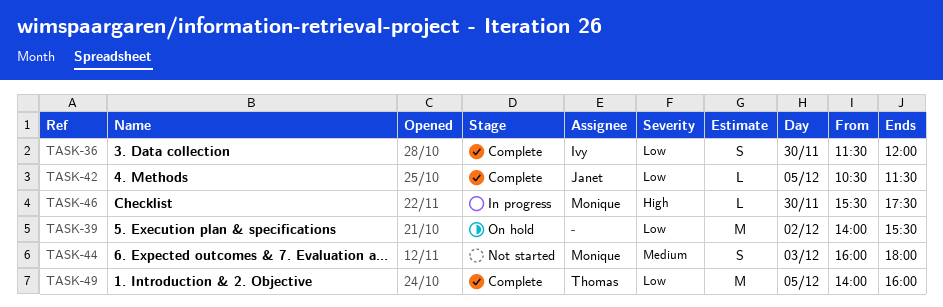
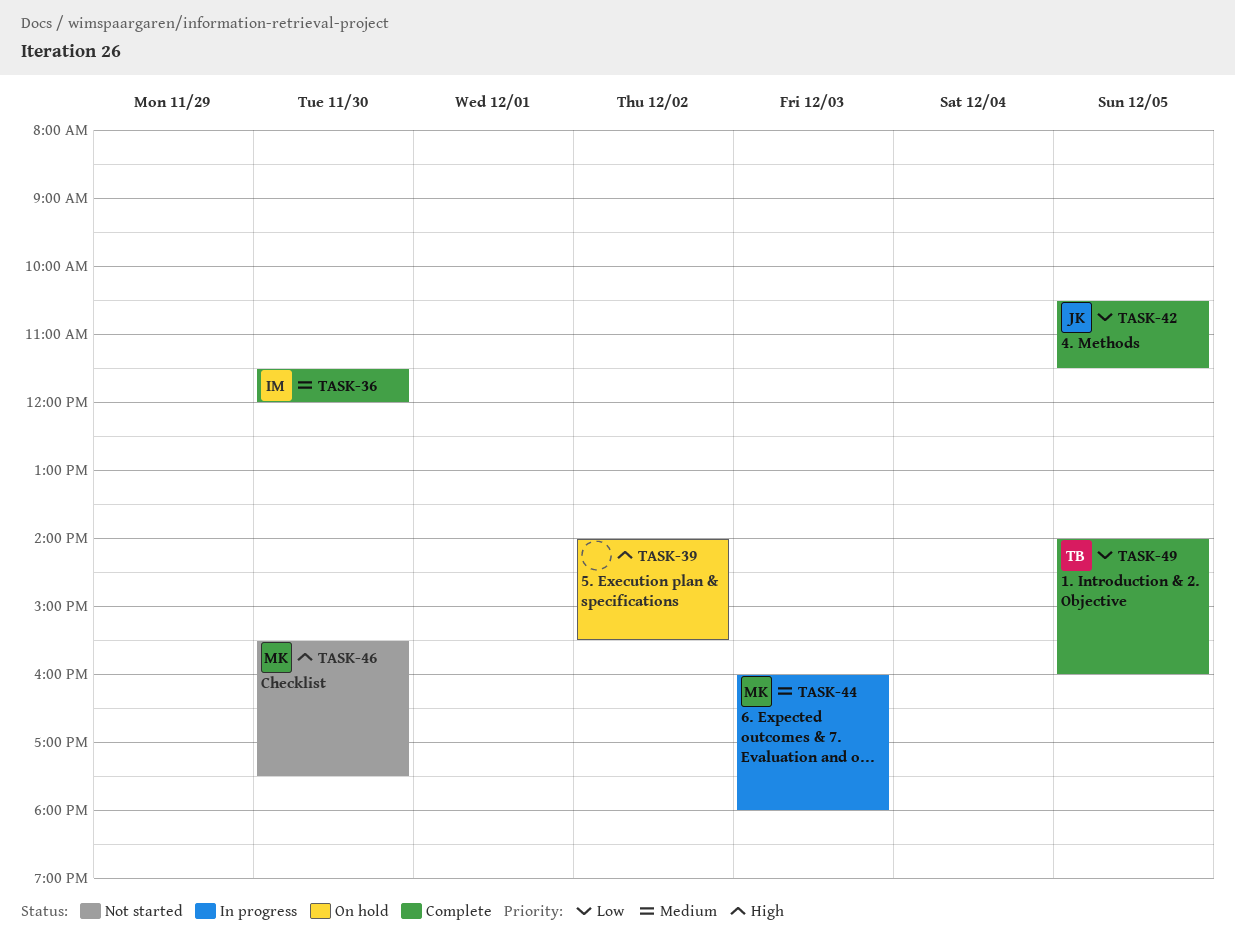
TASK-36, priority: Low -> Medium
TASK-39, priority: Low -> High
TASK-44, status: Not started -> In progress
TASK-46, status: In progress -> Not started

